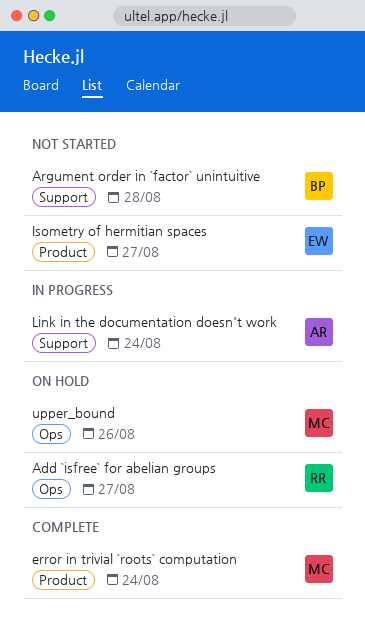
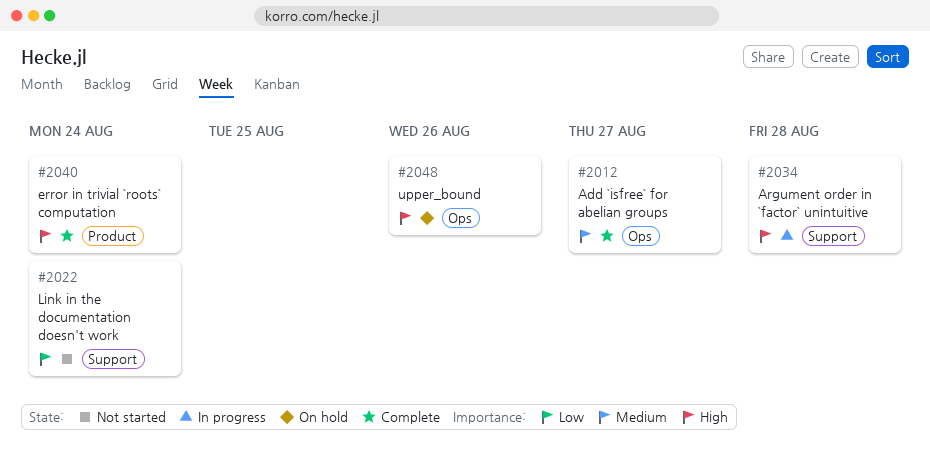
Add `isfree` for abelian groups, status: On hold -> Complete
Argument order in `factor` unintuitive, status: Not started -> In progress
Isometry of hermitian spaces: present -> none
Link in the documentation doesn't work, status: In progress -> Not started

